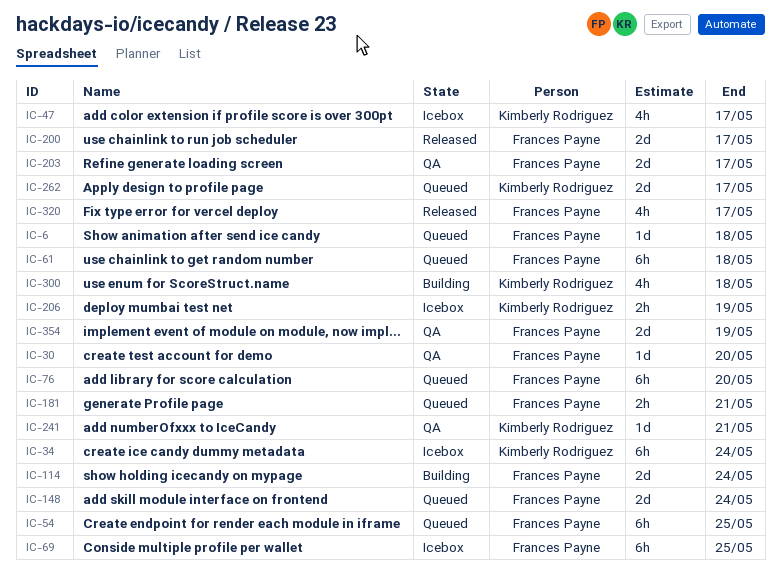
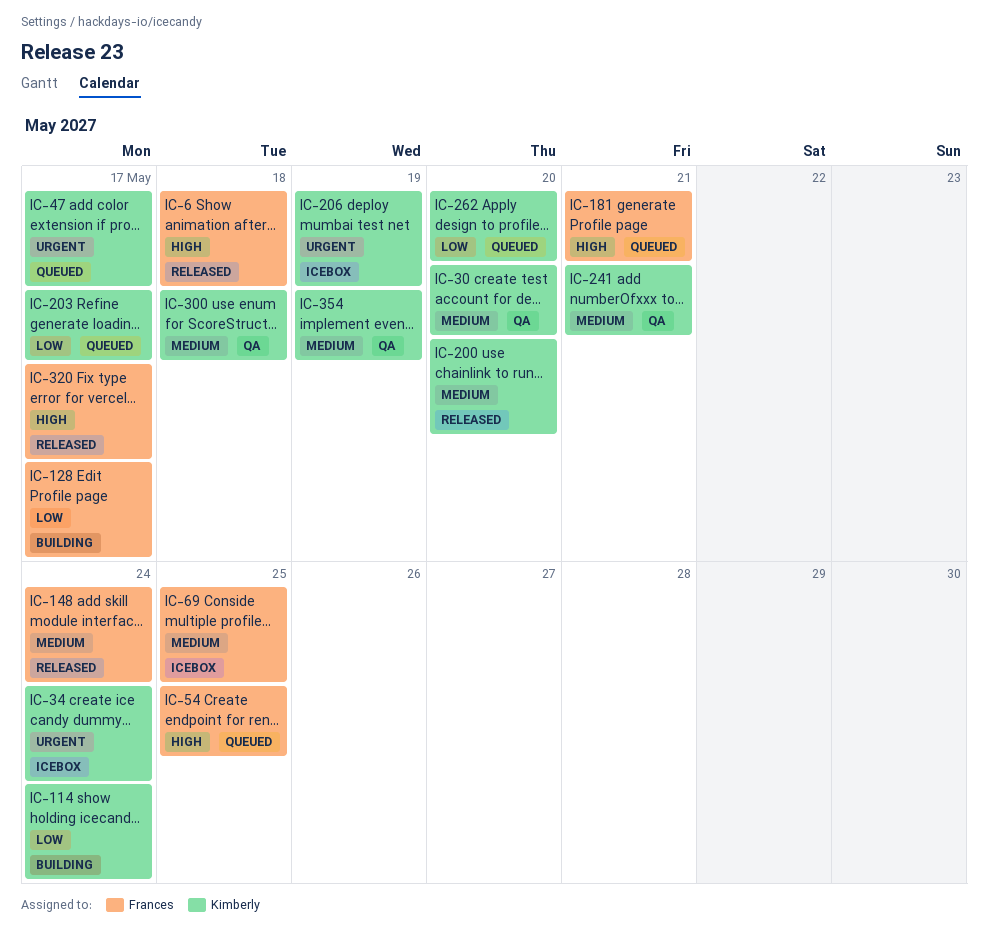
IC-6, status: Queued -> Released
IC-30, owner: Frances Payne -> Kimberly Rodriguez
IC-47, status: Icebox -> Queued
IC-61: present -> none
IC-76: present -> none
IC-114, owner: Frances Payne -> Kimberly Rodriguez
IC-128: none -> present
IC-148, status: Queued -> Released
IC-200, owner: Frances Payne -> Kimberly Rodriguez
IC-200, due: May 17 -> May 20
IC-203, status: QA -> Queued
IC-203, owner: Frances Payne -> Kimberly Rodriguez
IC-262, due: May 17 -> May 20
IC-300, status: Building -> QA
IC-354, owner: Frances Payne -> Kimberly Rodriguez

